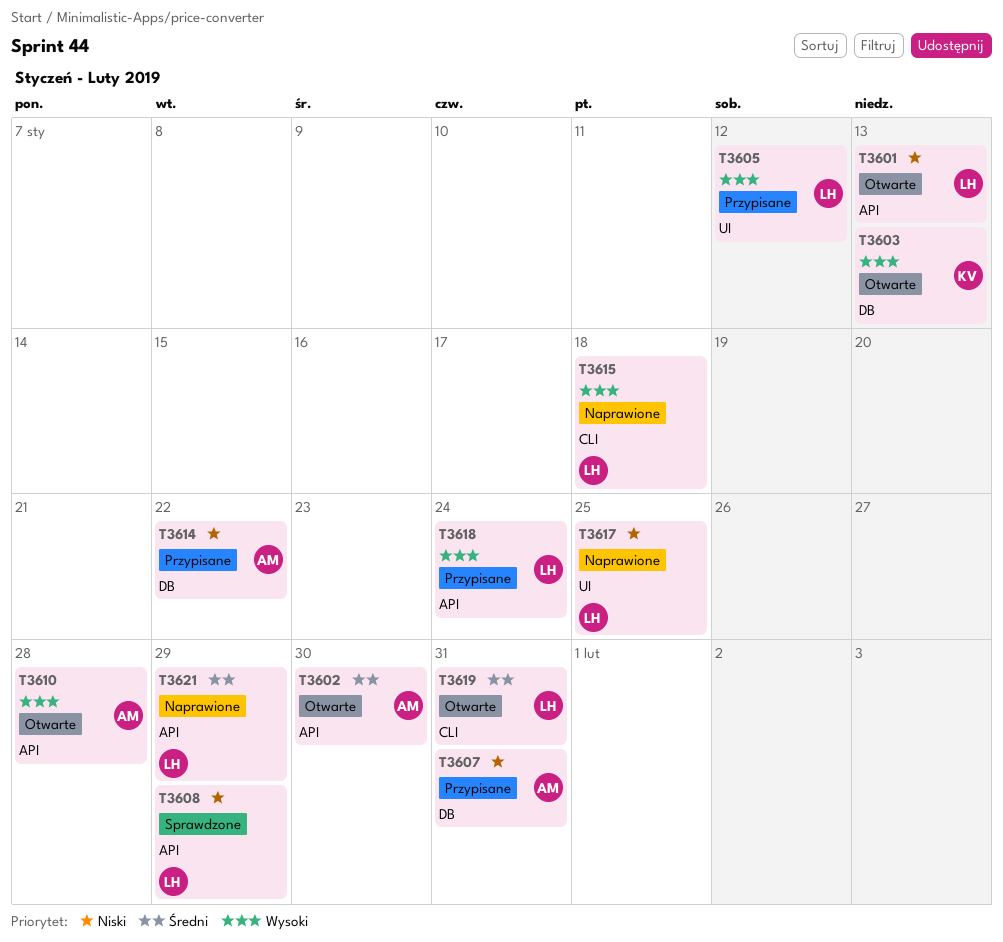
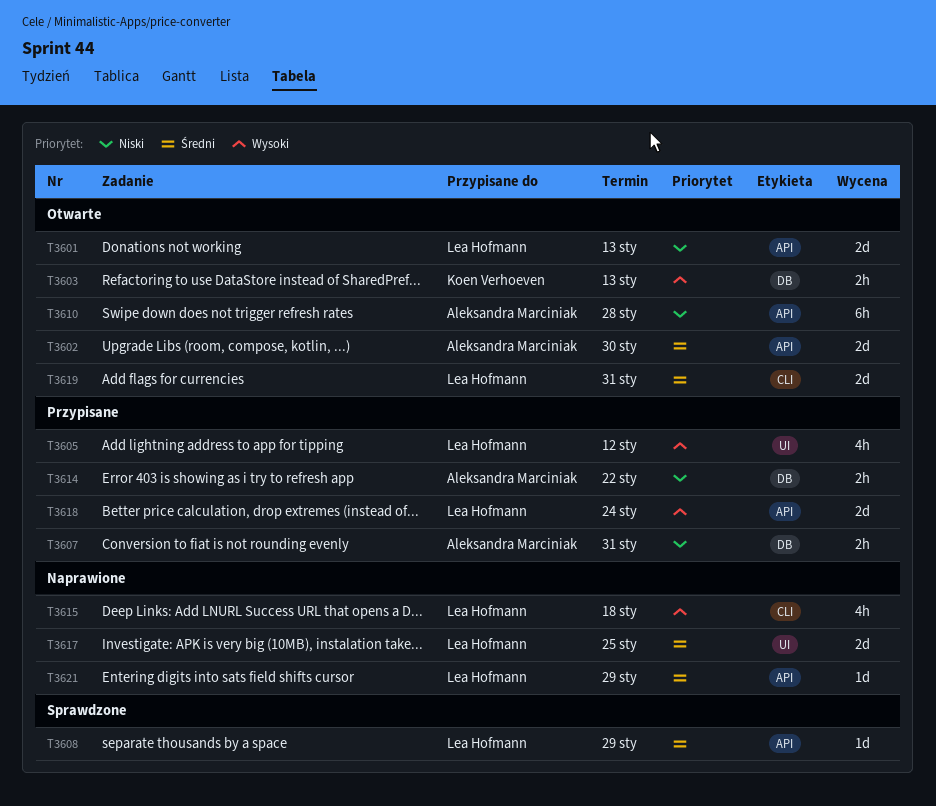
T3608, priority: Niski -> Średni
T3610, priority: Wysoki -> Niski
T3617, priority: Niski -> Średni

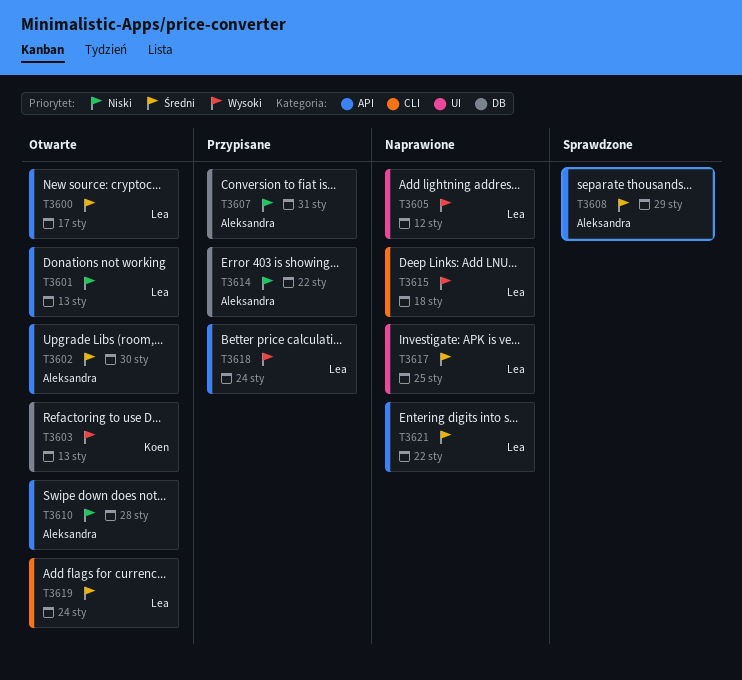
T3600: none -> present
T3605, status: Przypisane -> Naprawione
T3608, owner: Lea Hofmann -> Aleksandra Marciniak
T3619, due: Jan 31 -> Jan 24
T3621, due: Jan 29 -> Jan 22

